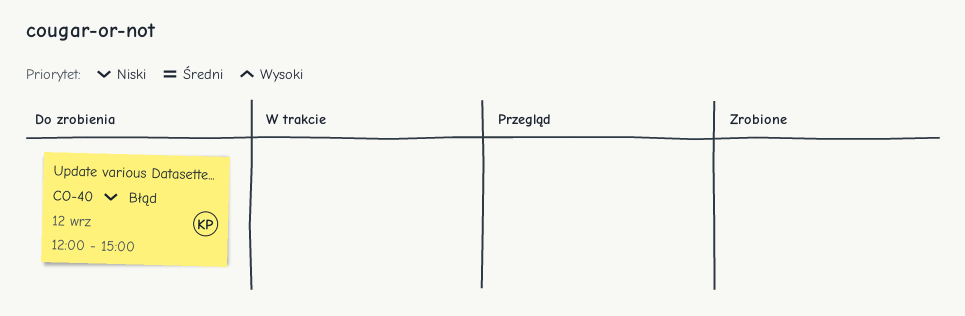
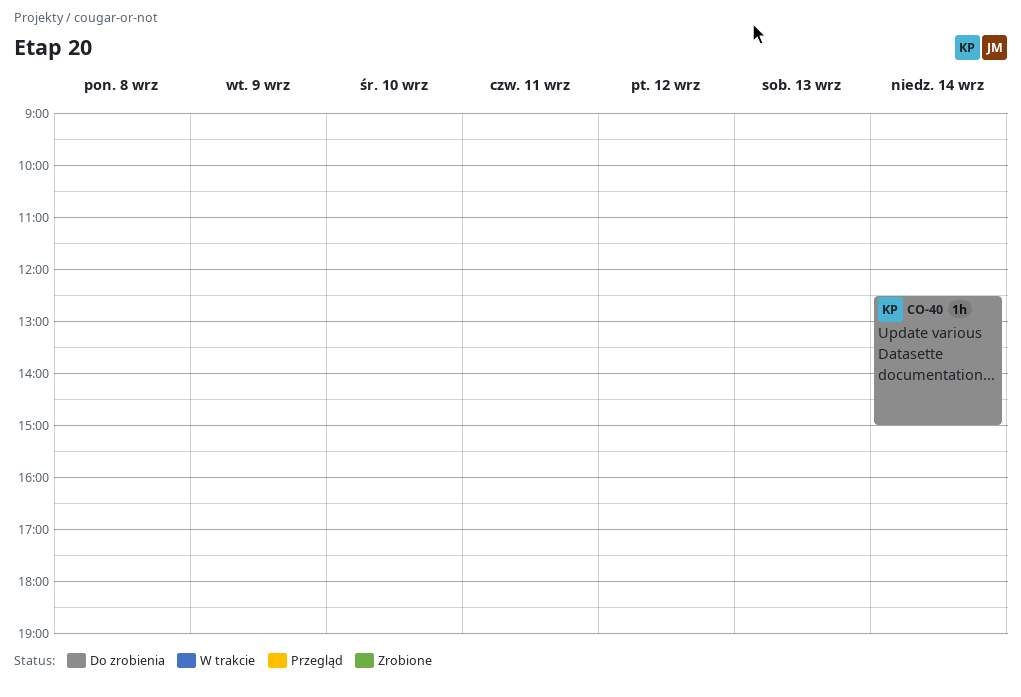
CO-40, day: Sep 12 -> Sep 14
CO-40, begins: 12:00 -> 12:30

